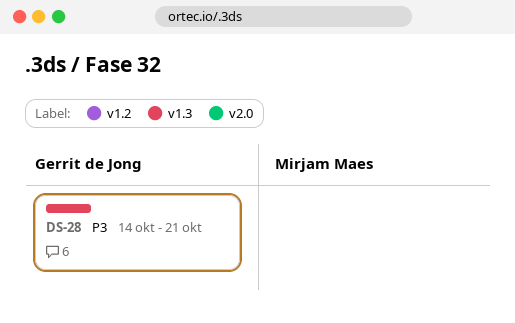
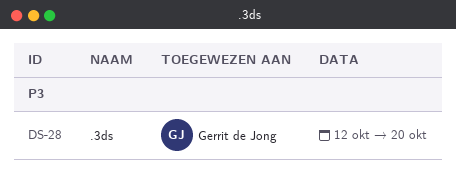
DS-28, start: Oct 14 -> Oct 12
DS-28, due: Oct 21 -> Oct 20

